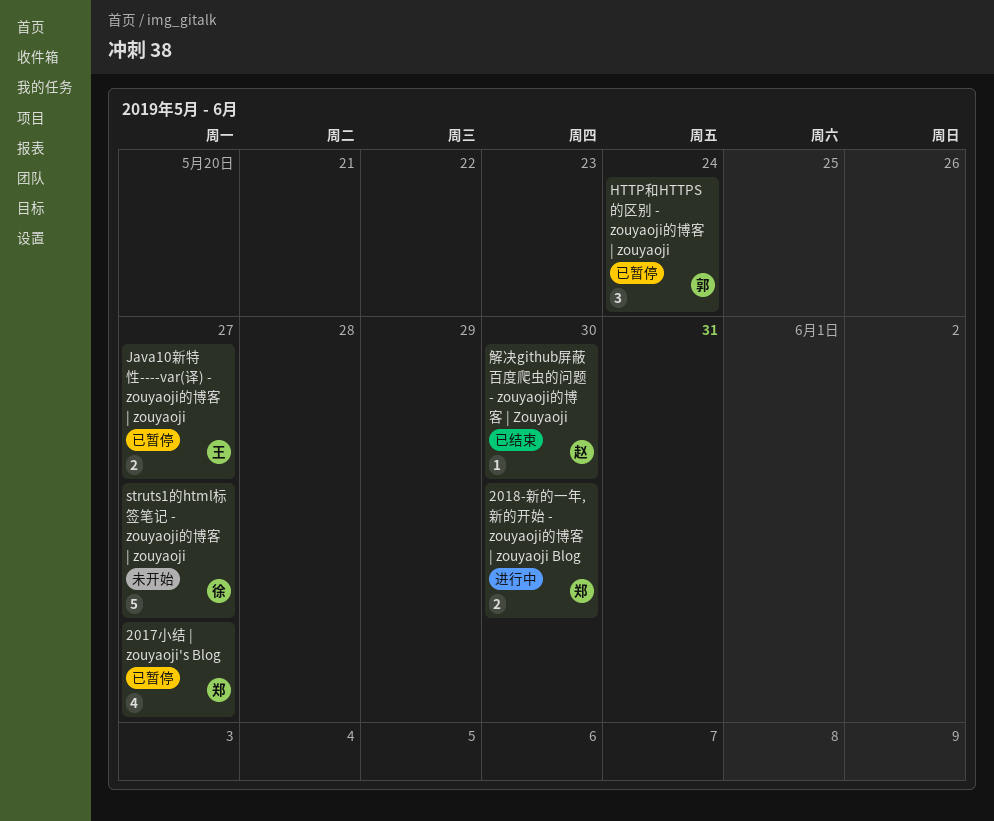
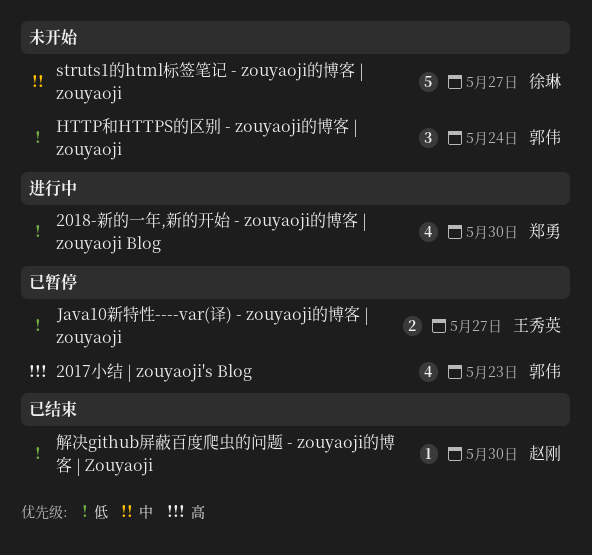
2017小结 | zouyaoji's Blog, owner: 郑勇 -> 郭伟
2017小结 | zouyaoji's Blog, due: May 27 -> May 23
2018-新的一年,新的开始 - zouyaoji的博客 | zouyaoji Blog, estimate: 2 -> 4
HTTP和HTTPS的区别 - zouyaoji的博客 | zouyaoji, status: 已暂停 -> 未开始

